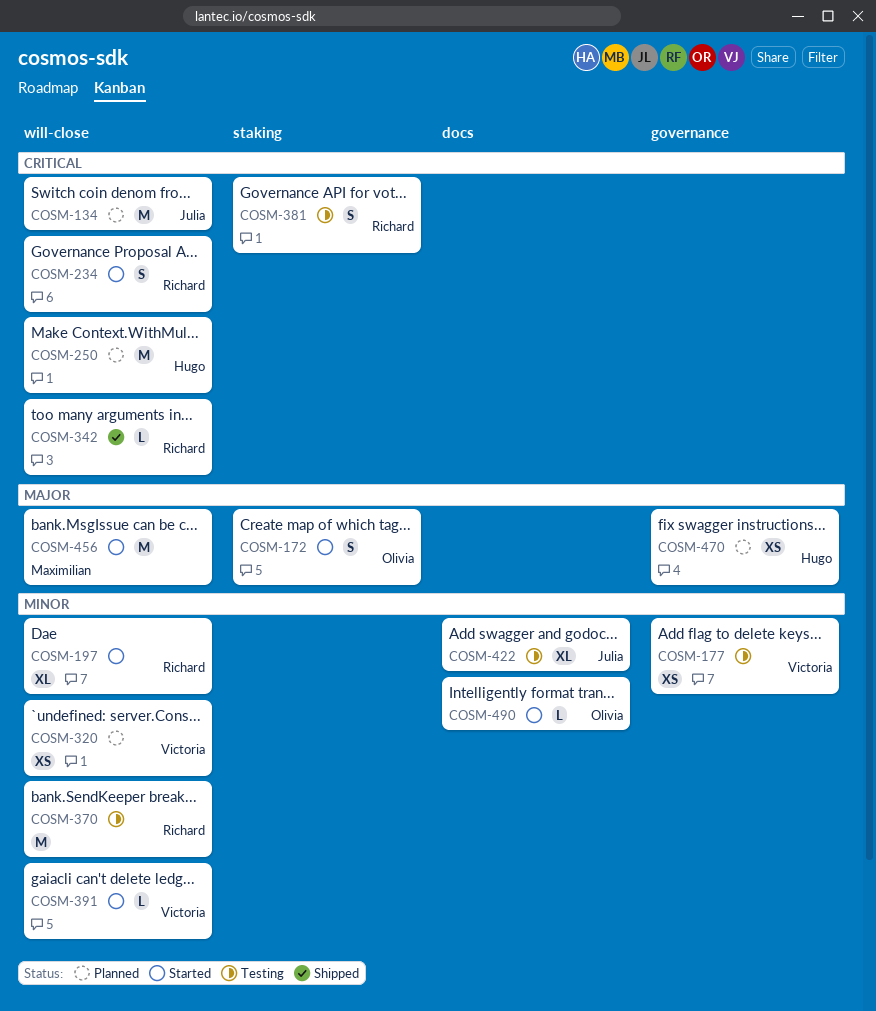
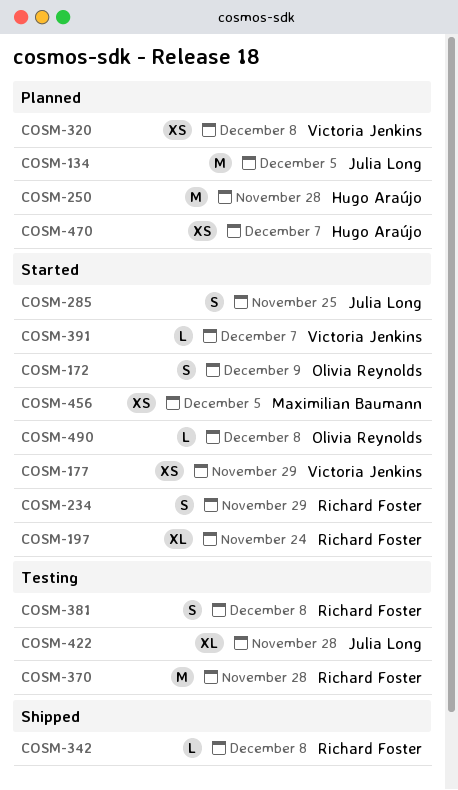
COSM-177, status: Testing -> Started
COSM-285: none -> present
COSM-456, estimate: M -> XS

